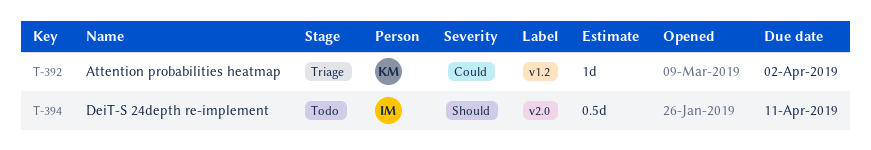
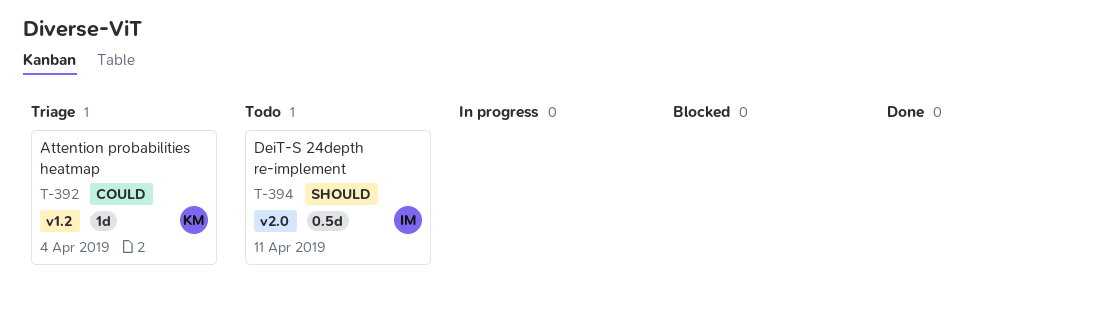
T-392, due: Apr 2 -> Apr 4

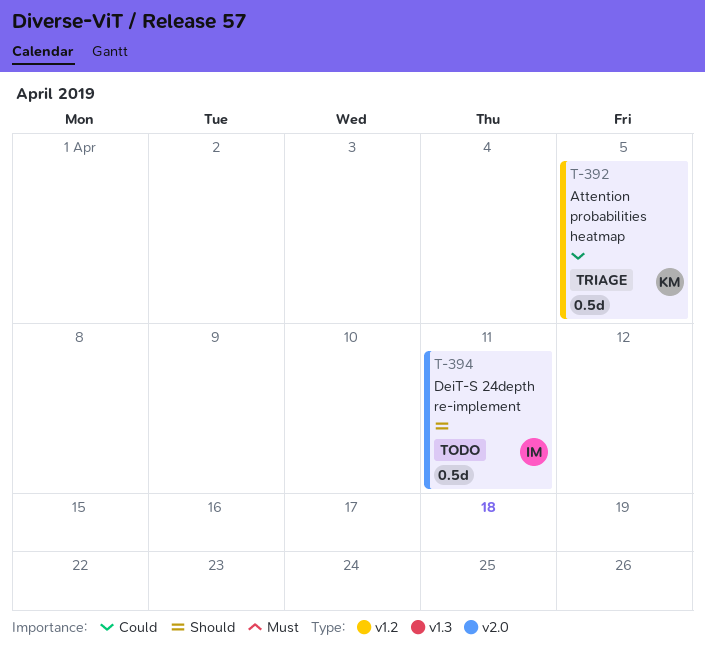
T-392, estimate: 1d -> 0.5d
T-392, due: Apr 4 -> Apr 5

